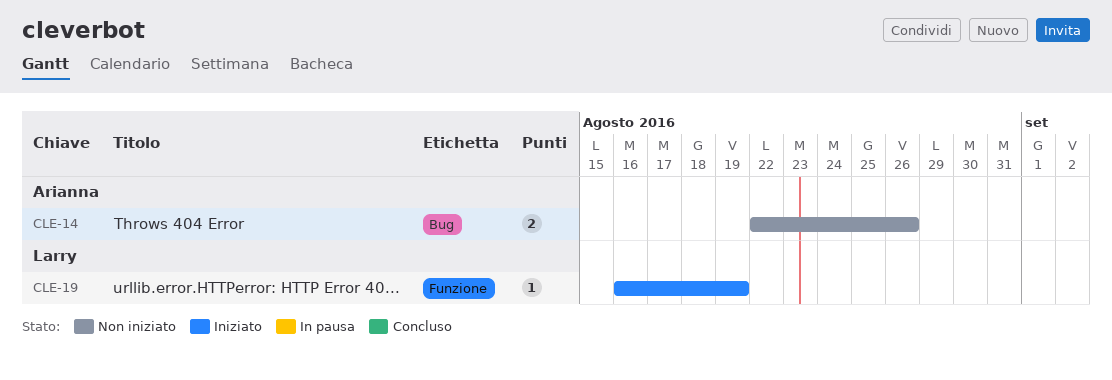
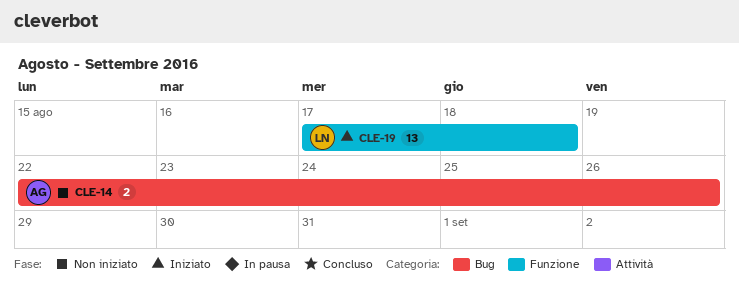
CLE-19, estimate: 1 -> 13
CLE-19, start: Aug 16 -> Aug 17
CLE-19, due: Aug 19 -> Aug 18

